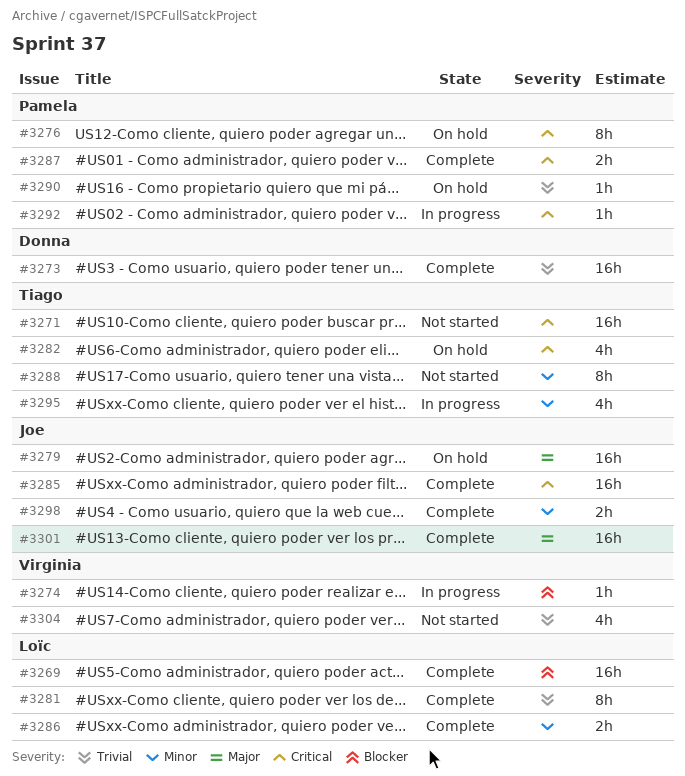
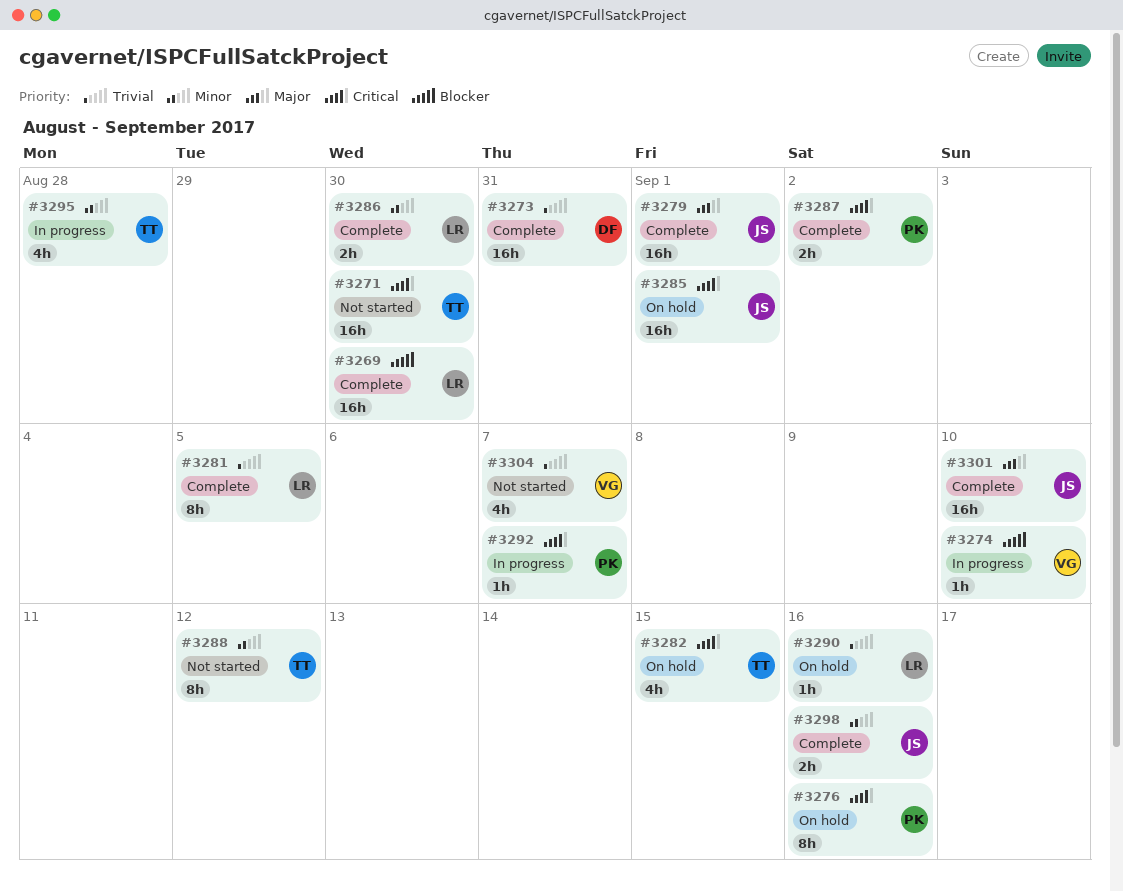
#3279, status: On hold -> Complete
#3285, status: Complete -> On hold
#3290, owner: Pamela -> Loïc

